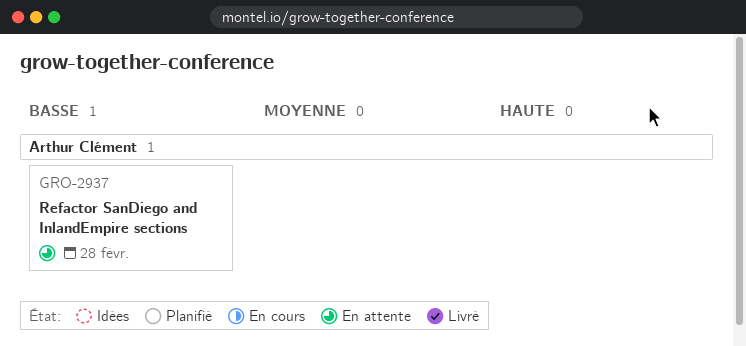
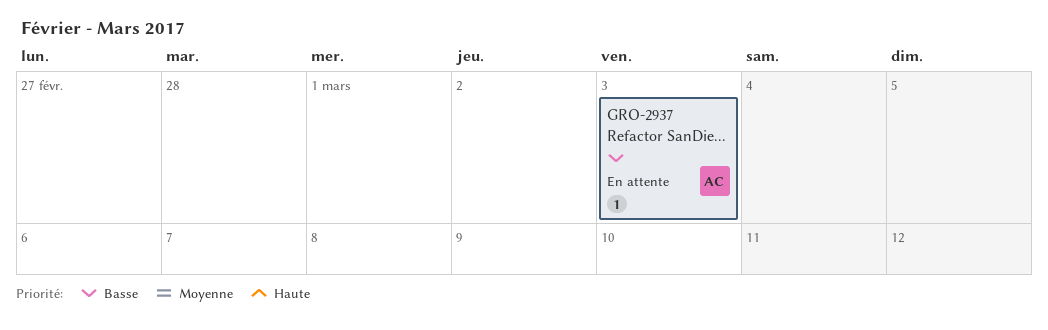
GRO-2937, due: Feb 28 -> Mar 3

